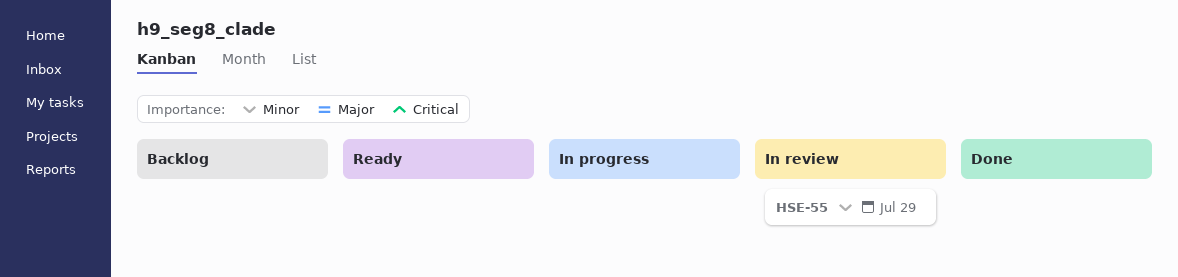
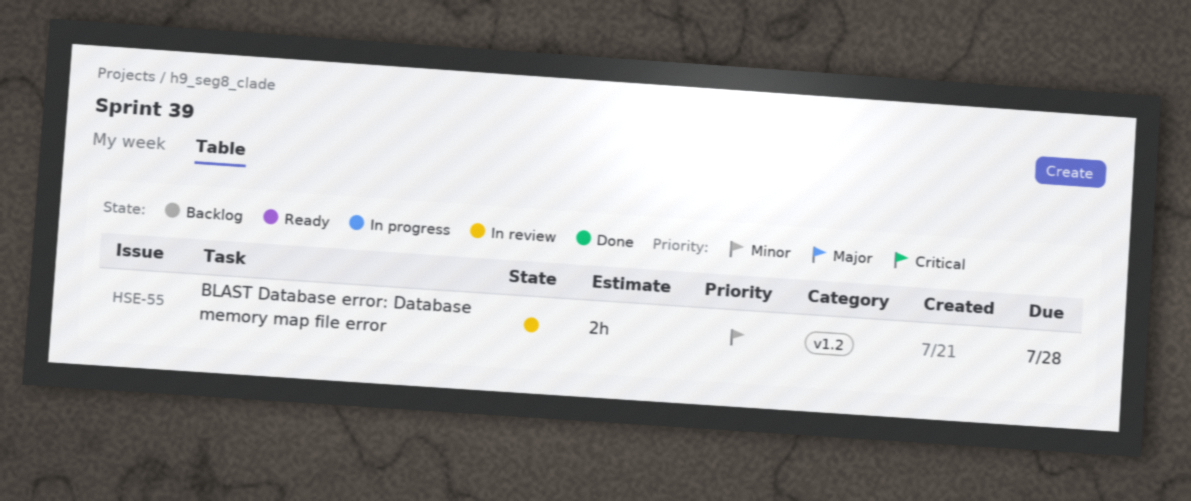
HSE-55, due: Jul 29 -> Jul 28

